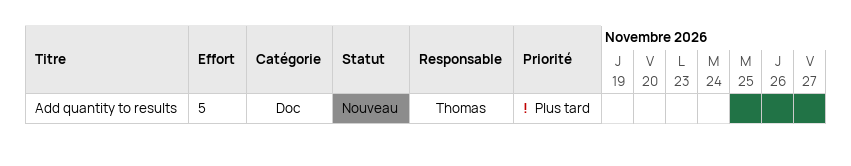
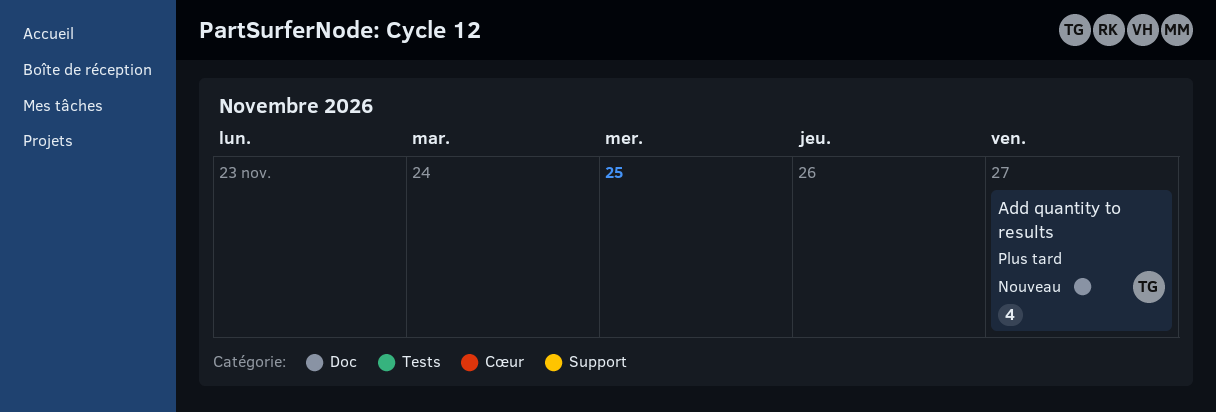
Add quantity to results, estimate: 5 -> 4

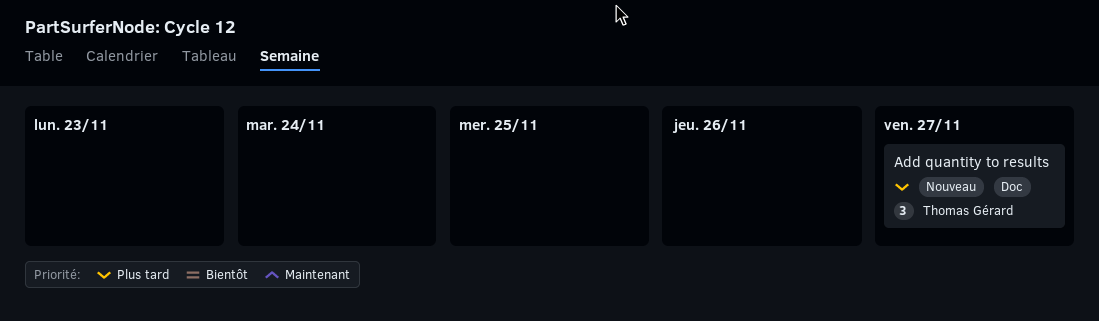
Add quantity to results, estimate: 4 -> 3

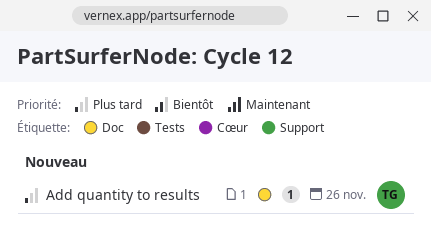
Add quantity to results, estimate: 3 -> 1
Add quantity to results, due: Nov 27 -> Nov 26

